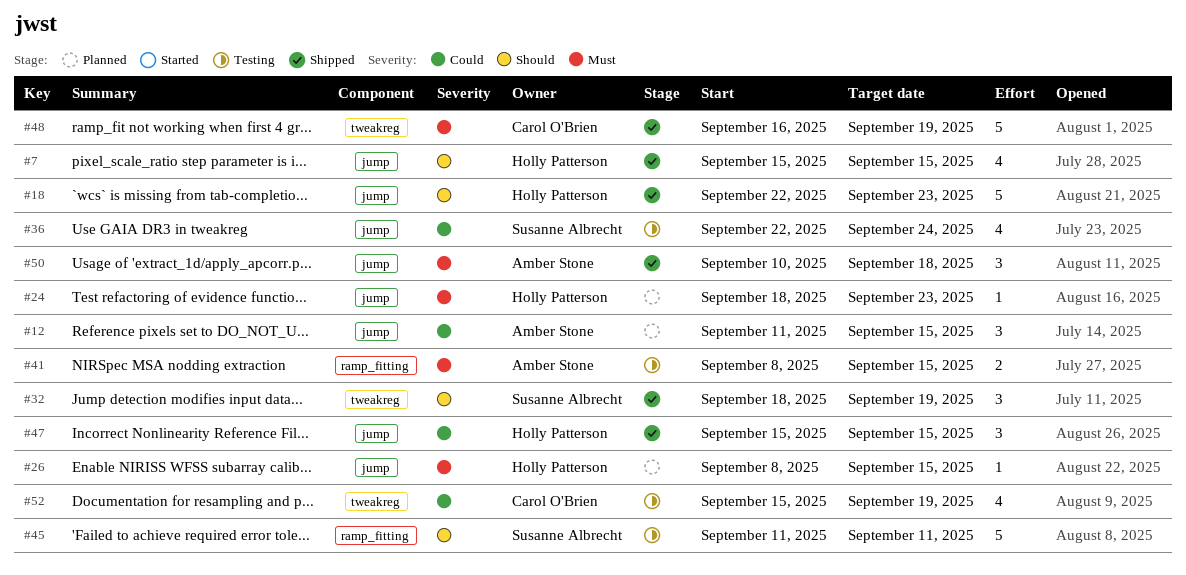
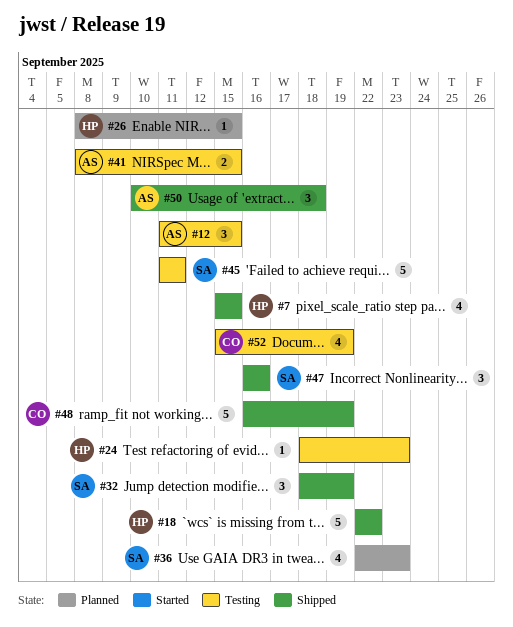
#12, status: Planned -> Testing
#18, due: Sep 23 -> Sep 22
#24, status: Planned -> Testing
#36, status: Testing -> Planned
#36, due: Sep 24 -> Sep 23
#47, owner: Holly Patterson -> Susanne Albrecht
#47, start: Sep 15 -> Sep 16
#47, due: Sep 15 -> Sep 16

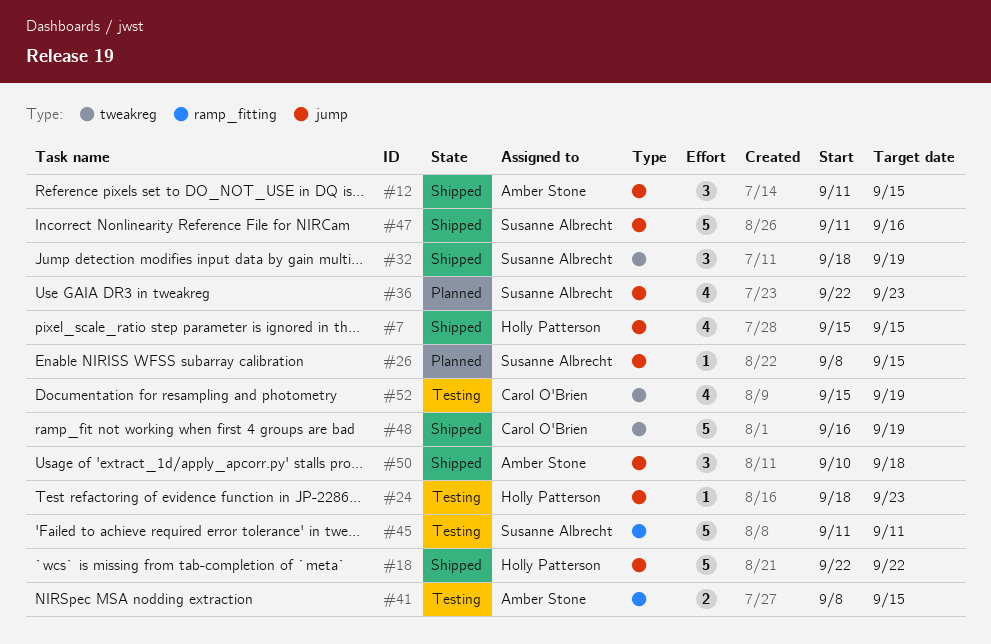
#12, status: Testing -> Shipped
#26, owner: Holly Patterson -> Susanne Albrecht
#47, estimate: 3 -> 5
#47, start: Sep 16 -> Sep 11

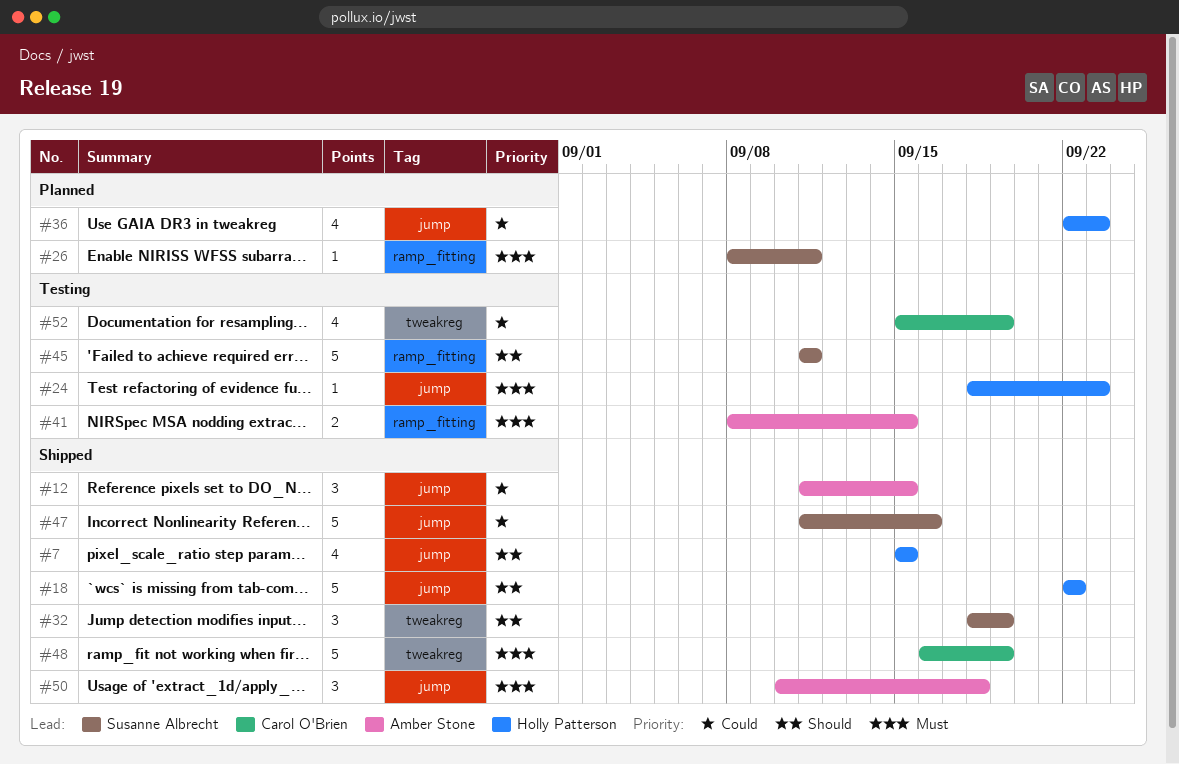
#26, label: jump -> ramp_fitting
#26, due: Sep 15 -> Sep 11
#36, owner: Susanne Albrecht -> Holly Patterson

